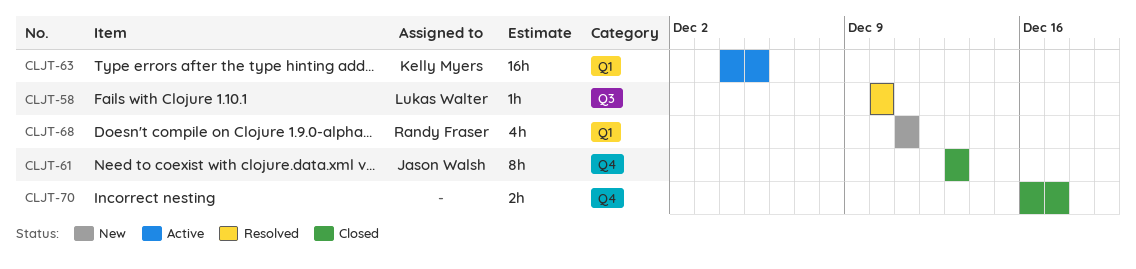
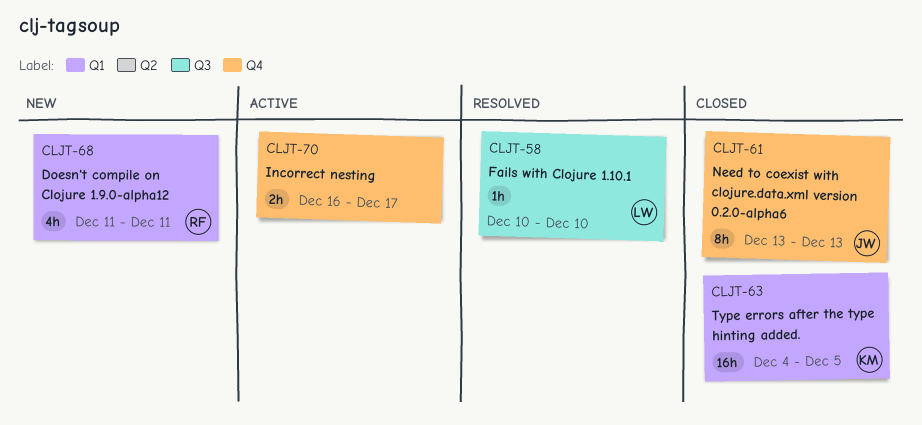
CLJT-63, status: Active -> Closed
CLJT-70, status: Closed -> Active

